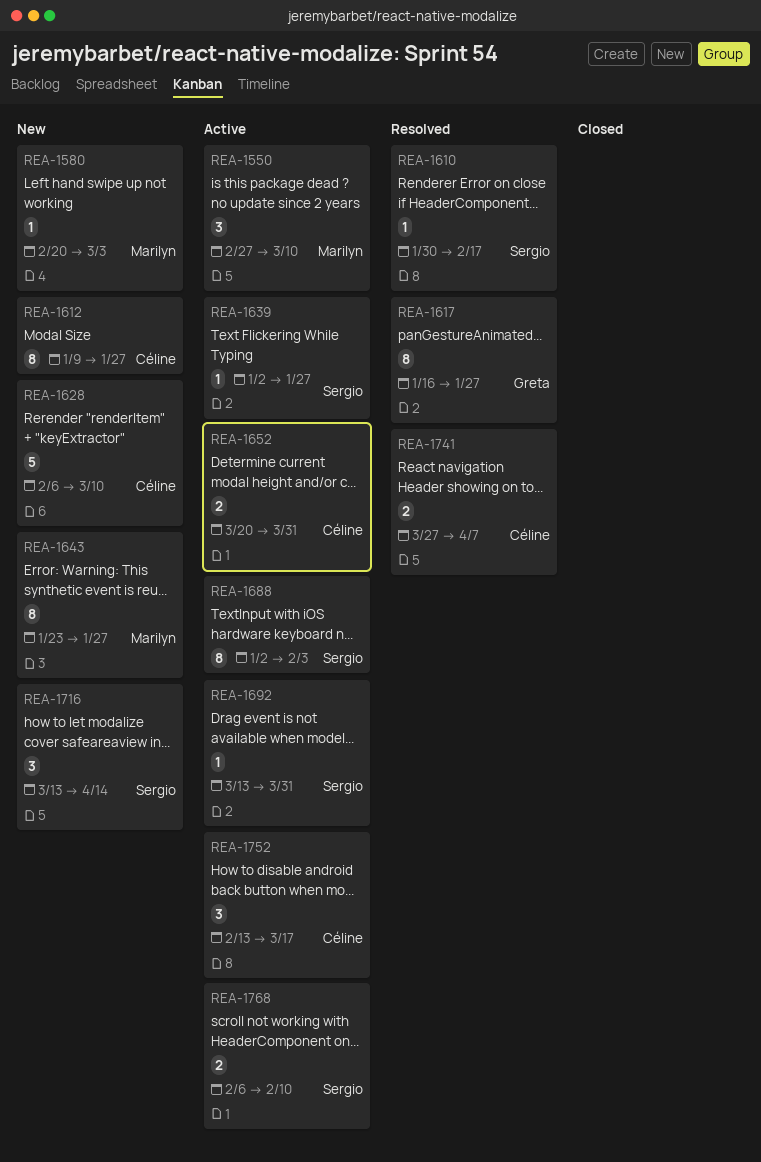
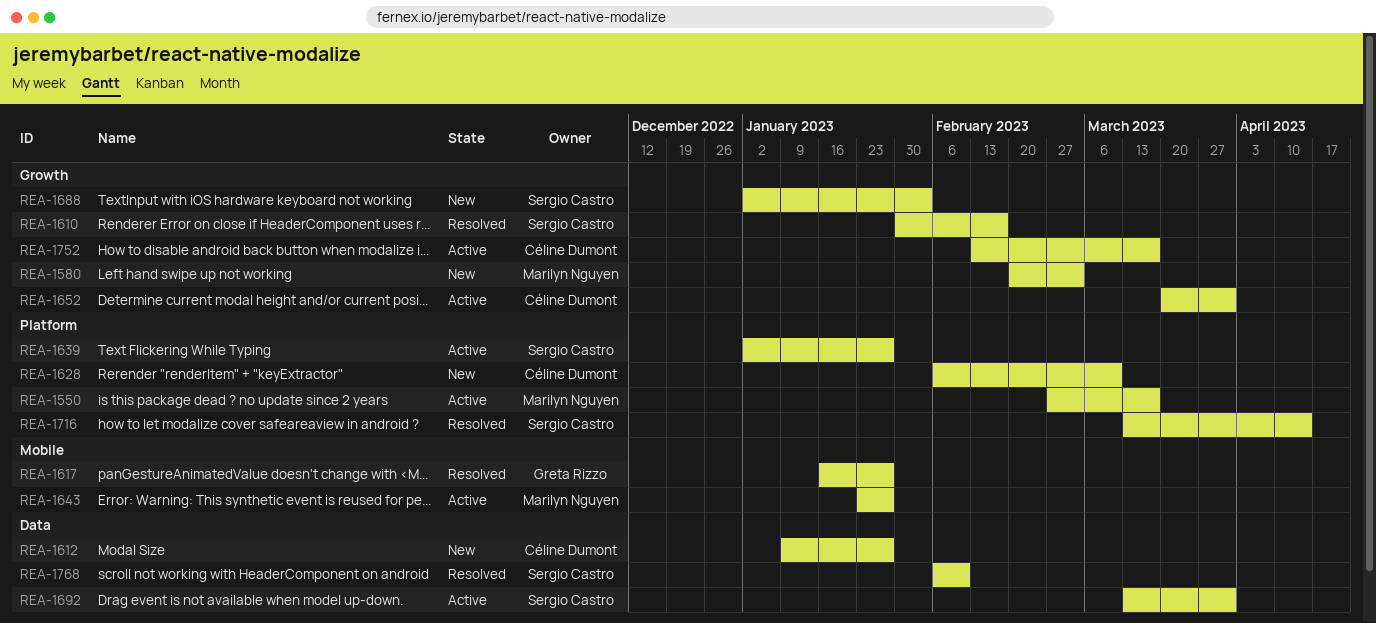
REA-1550, due: Mar 10 -> Mar 17
REA-1643, status: New -> Active
REA-1688, status: Active -> New
REA-1716, status: New -> Resolved
REA-1741: present -> none
REA-1768, status: Active -> Resolved

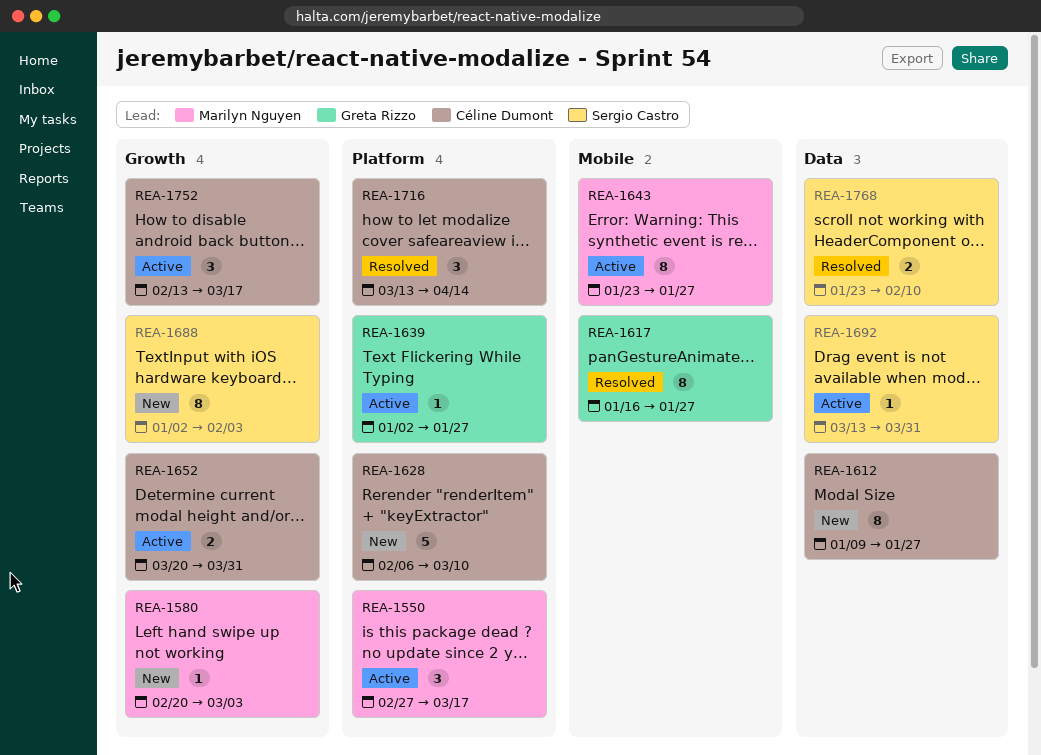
REA-1610: present -> none
REA-1639, owner: Sergio Castro -> Greta Rizzo
REA-1716, owner: Sergio Castro -> Céline Dumont
REA-1768, start: Feb 6 -> Jan 23

